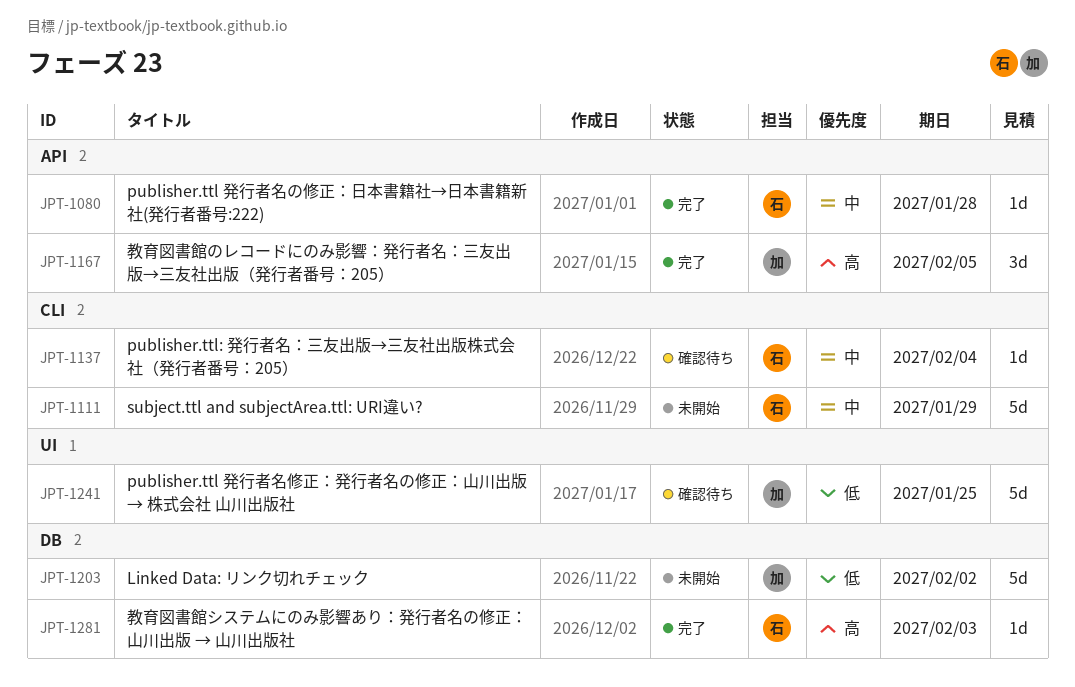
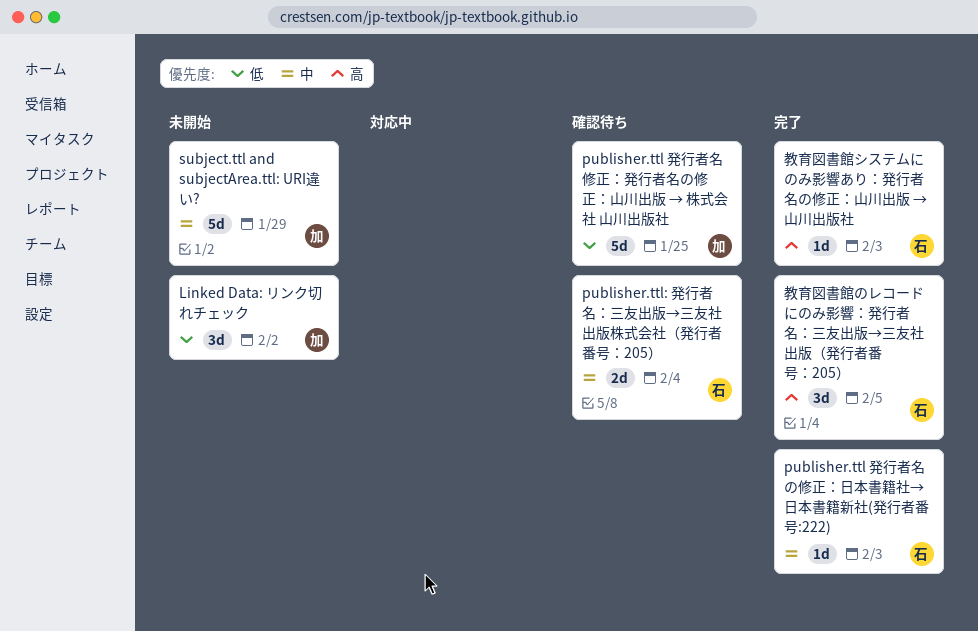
Linked Data: リンク切れチェック, estimate: 5d -> 3d
publisher.ttl 発行者名の修正：日本書籍社→日本書籍新社(発行者番号:222), due: Jan 28 -> Feb 3
publisher.ttl: 発行者名：三友出版→三友社出版株式会社（発行者番号：205）, estimate: 1d -> 2d
subject.ttl and subjectArea.ttl: URI違い?, owner: 石 -> 加
教育図書館のレコードにのみ影響：発行者名：三友出版→三友社出版（発行者番号：205）, owner: 加 -> 石

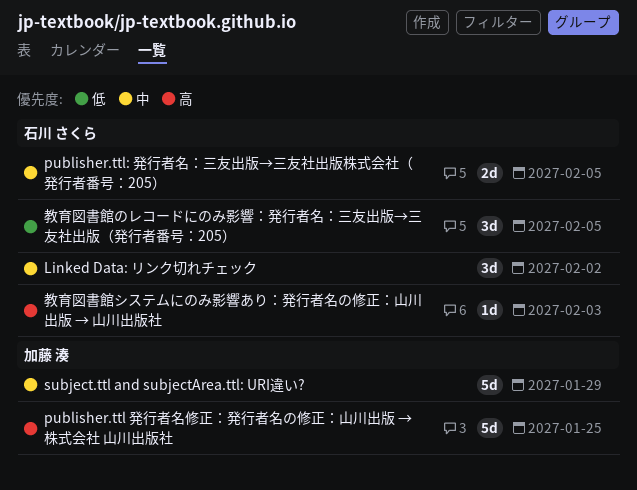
Linked Data: リンク切れチェック, owner: 加藤 湊 -> 石川 さくら
Linked Data: リンク切れチェック, priority: 低 -> 中
publisher.ttl 発行者名の修正：日本書籍社→日本書籍新社(発行者番号:222): present -> none
publisher.ttl 発行者名修正：発行者名の修正：山川出版 → 株式会社 山川出版社, priority: 低 -> 高
publisher.ttl: 発行者名：三友出版→三友社出版株式会社（発行者番号：205）, due: Feb 4 -> Feb 5
教育図書館のレコードにのみ影響：発行者名：三友出版→三友社出版（発行者番号：205）, priority: 高 -> 低

